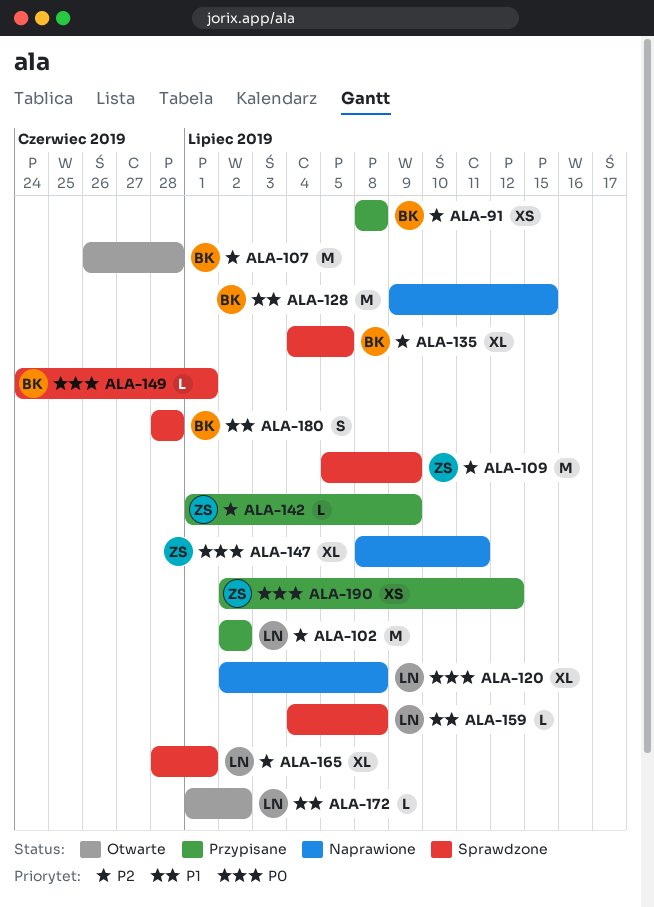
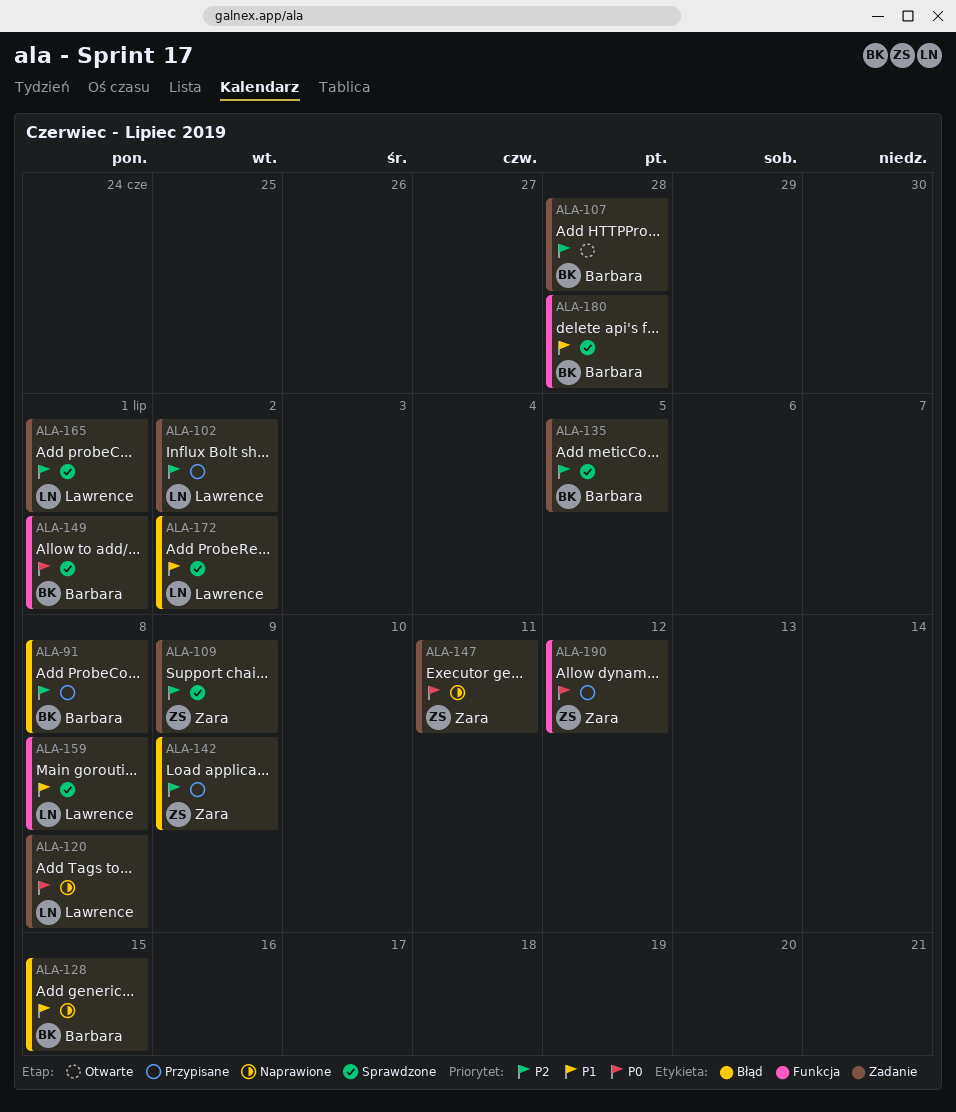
ALA-172, status: Otwarte -> Sprawdzone

